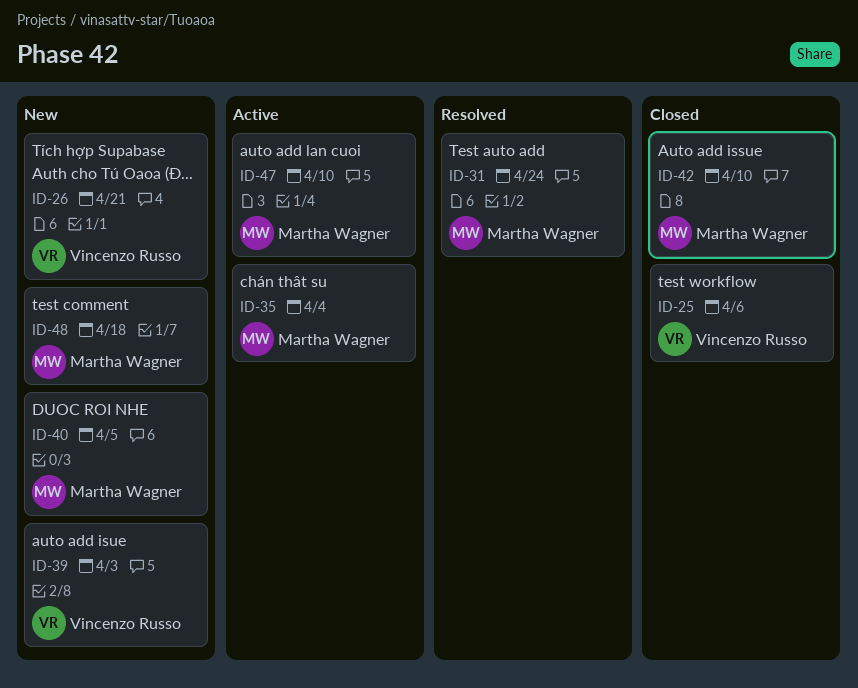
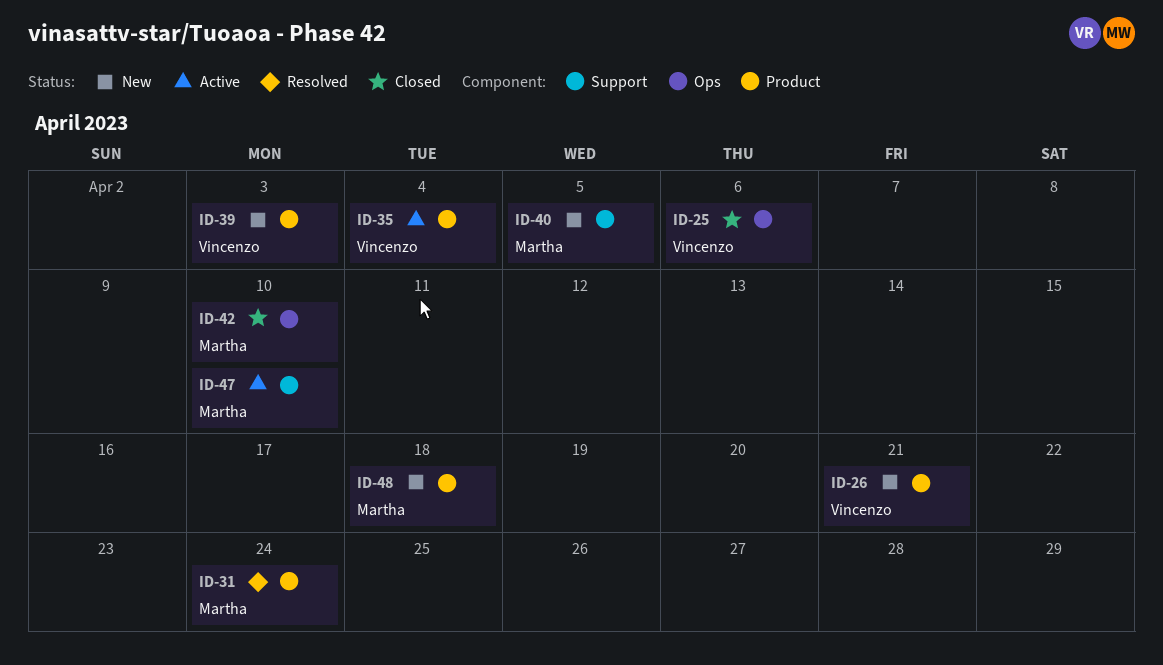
ID-35, owner: Martha Wagner -> Vincenzo Russo

